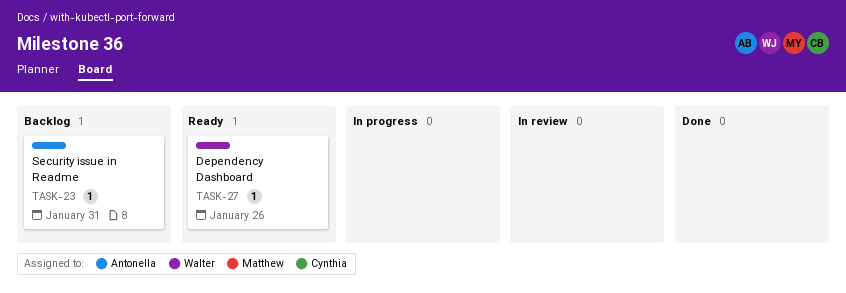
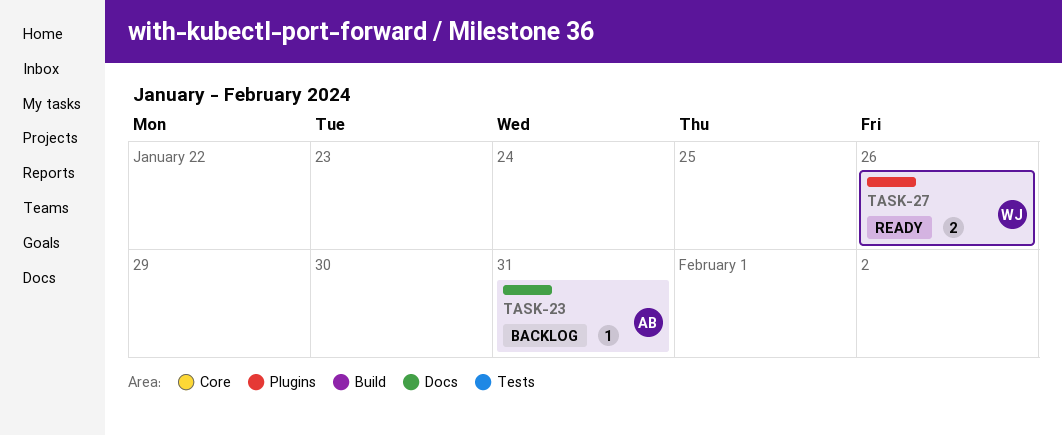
TASK-27, estimate: 1 -> 2

